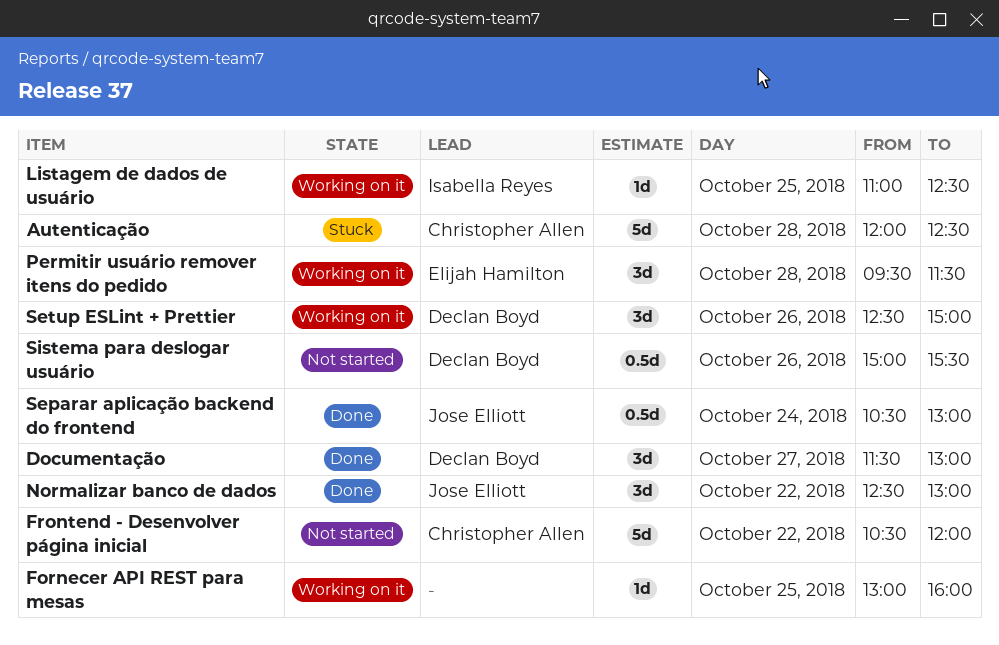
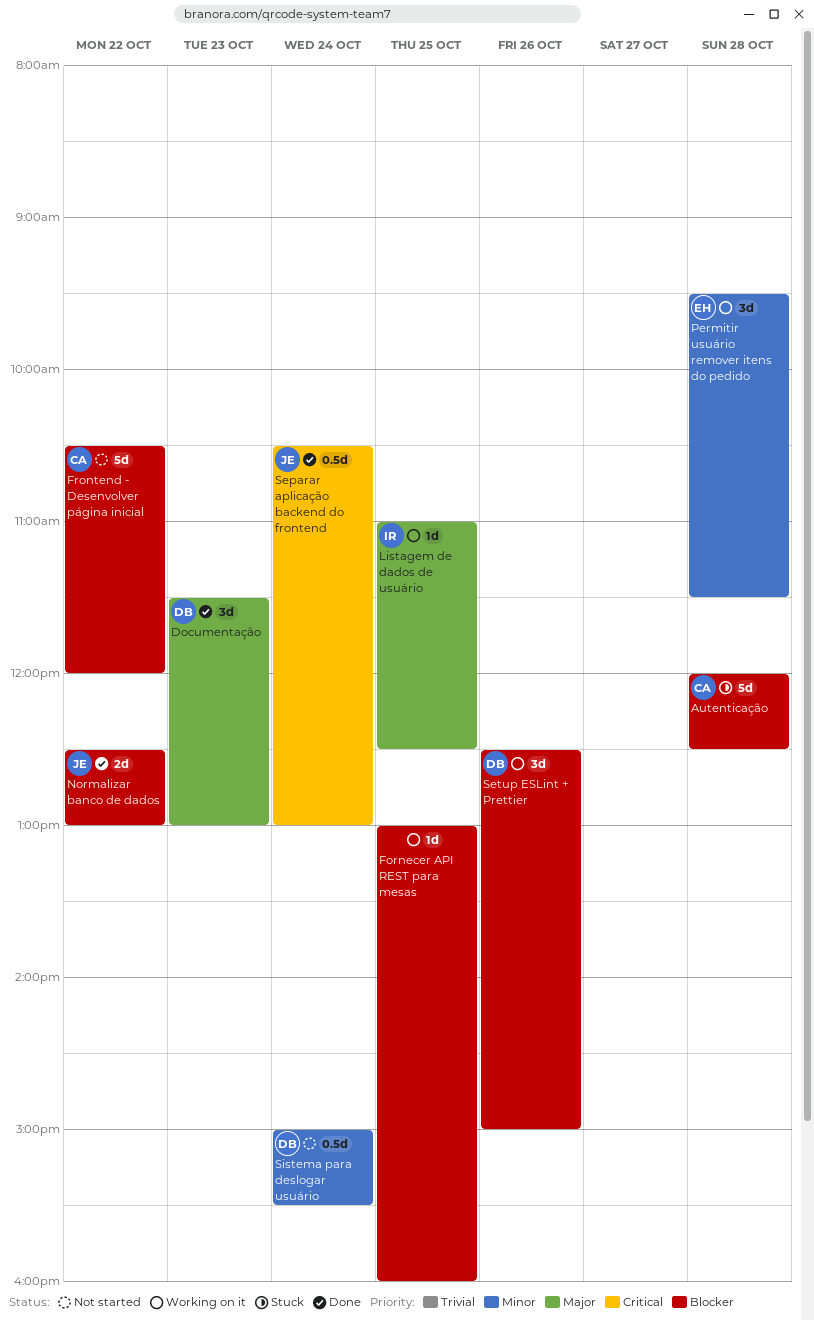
Documentação, day: Oct 27 -> Oct 23
Normalizar banco de dados, estimate: 3d -> 2d
Sistema para deslogar usuário, day: Oct 26 -> Oct 24

